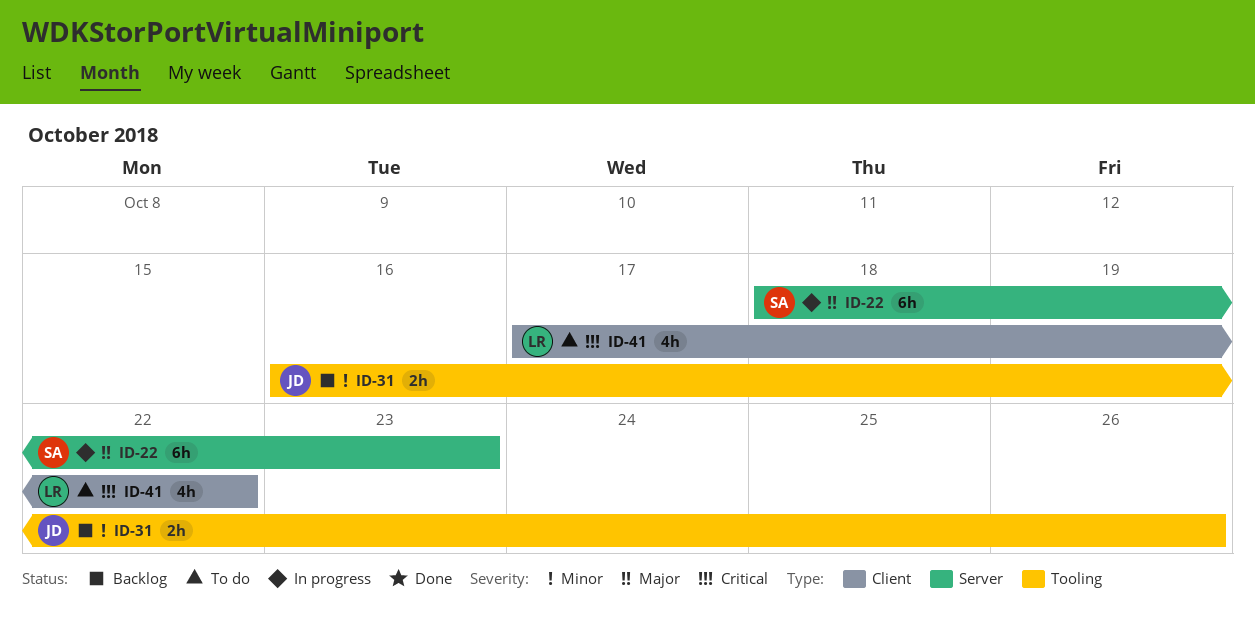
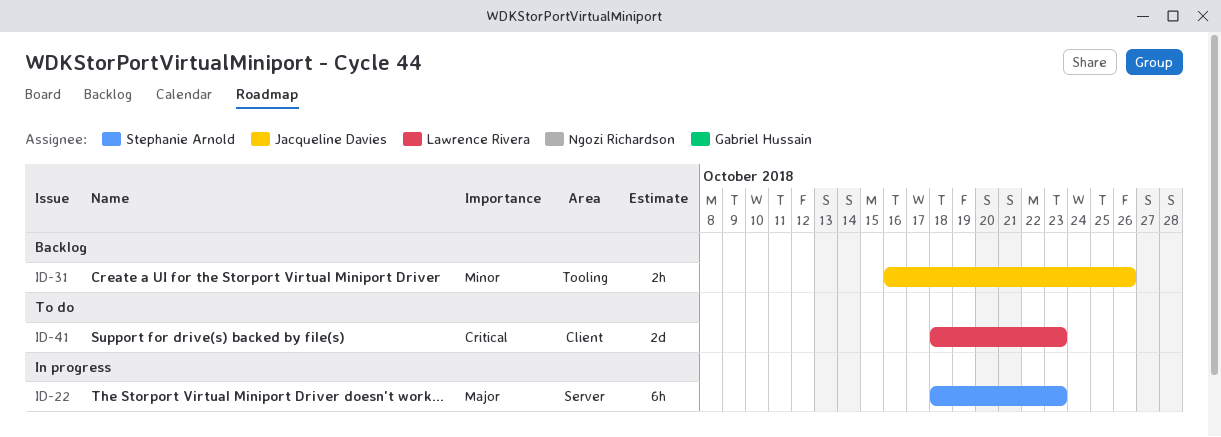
ID-41, estimate: 4h -> 2d
ID-41, start: Oct 17 -> Oct 18
ID-41, due: Oct 22 -> Oct 23

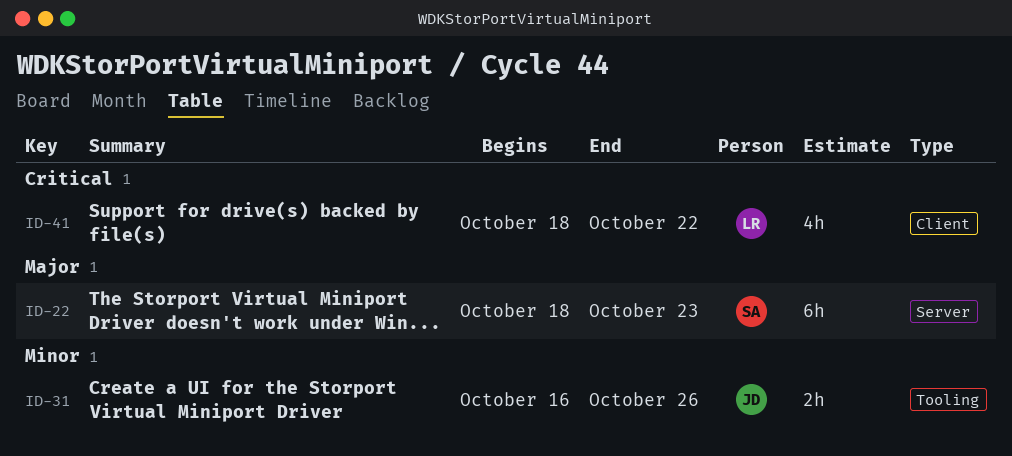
ID-41, estimate: 2d -> 4h
ID-41, due: Oct 23 -> Oct 22

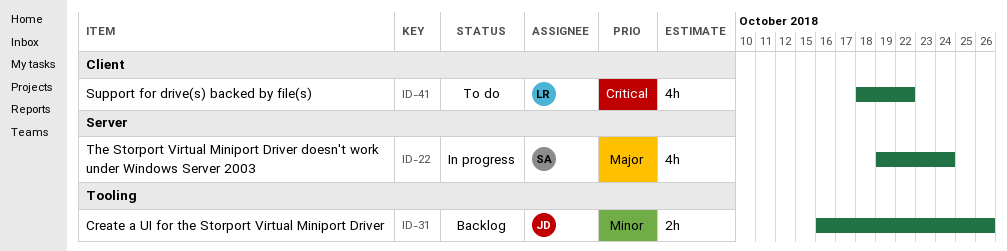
ID-22, estimate: 6h -> 4h
ID-22, start: Oct 18 -> Oct 19
ID-22, due: Oct 23 -> Oct 24

